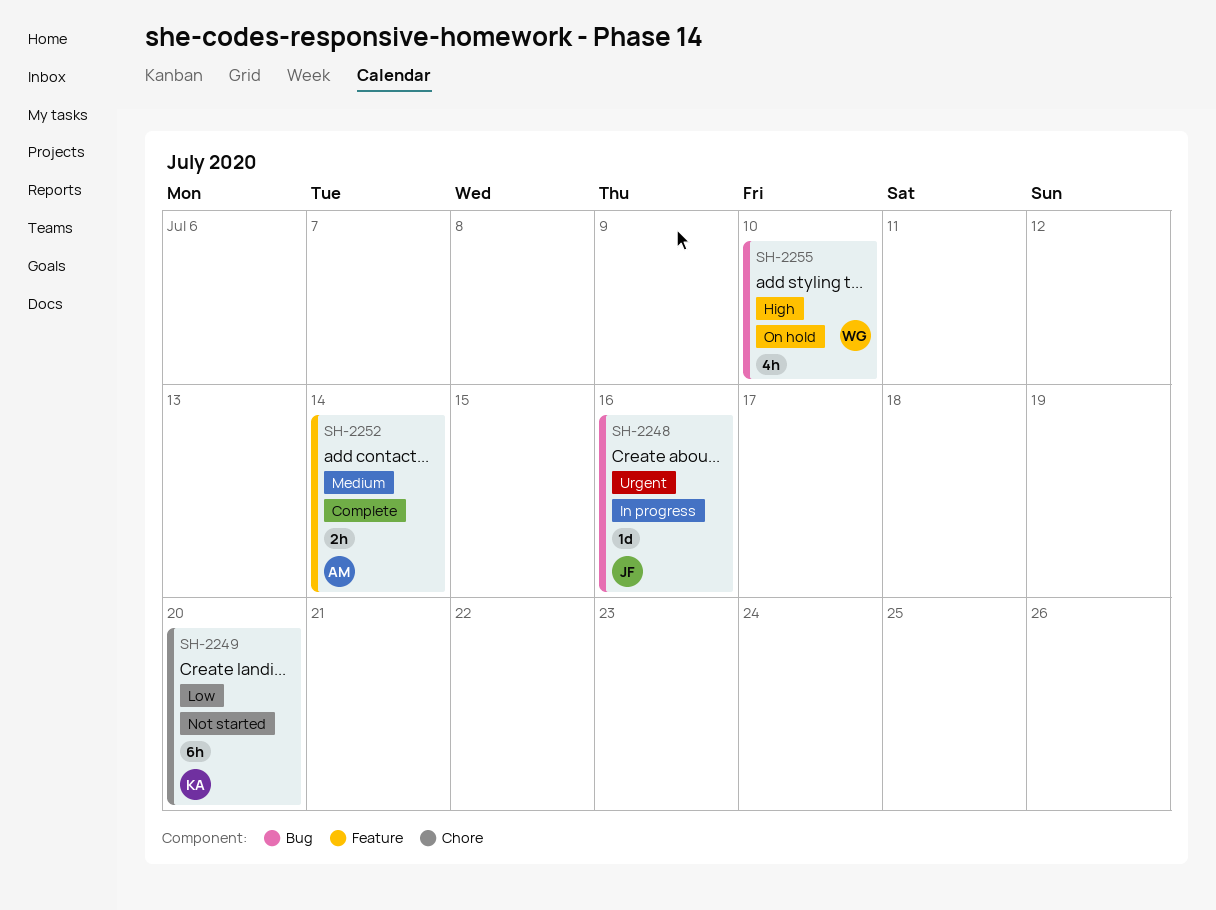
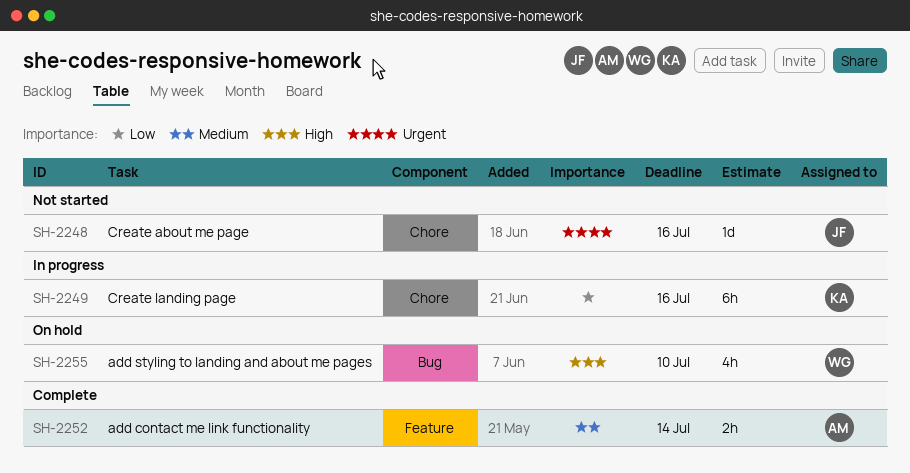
SH-2248, status: In progress -> Not started
SH-2248, label: Bug -> Chore
SH-2249, status: Not started -> In progress
SH-2249, due: Jul 20 -> Jul 16

